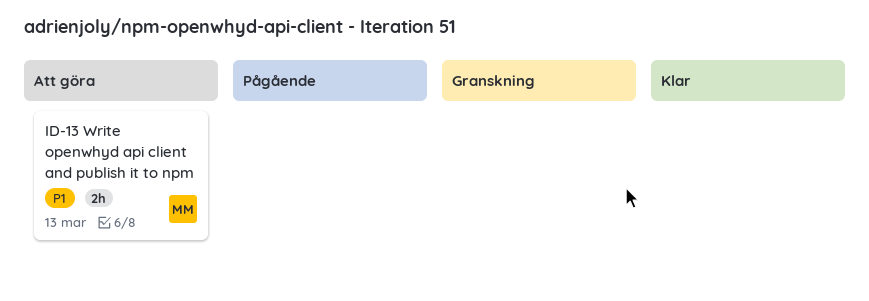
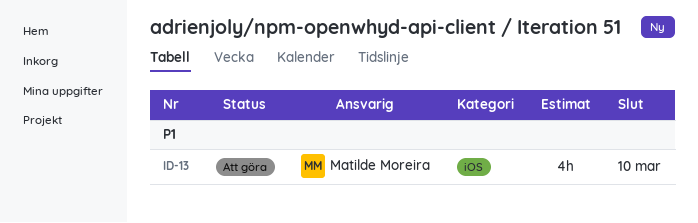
ID-13, estimate: 2h -> 4h
ID-13, due: Mar 13 -> Mar 10

